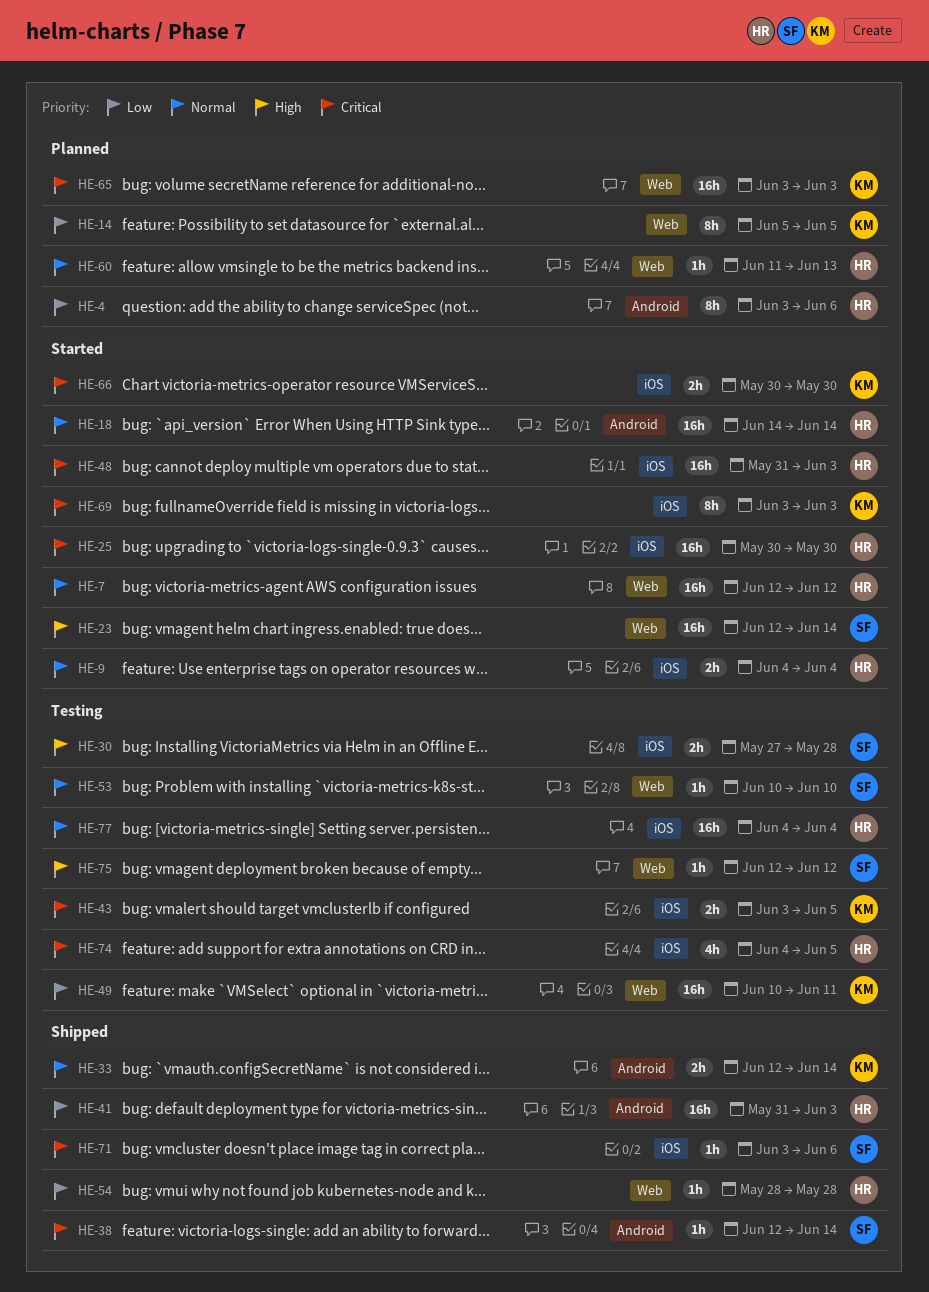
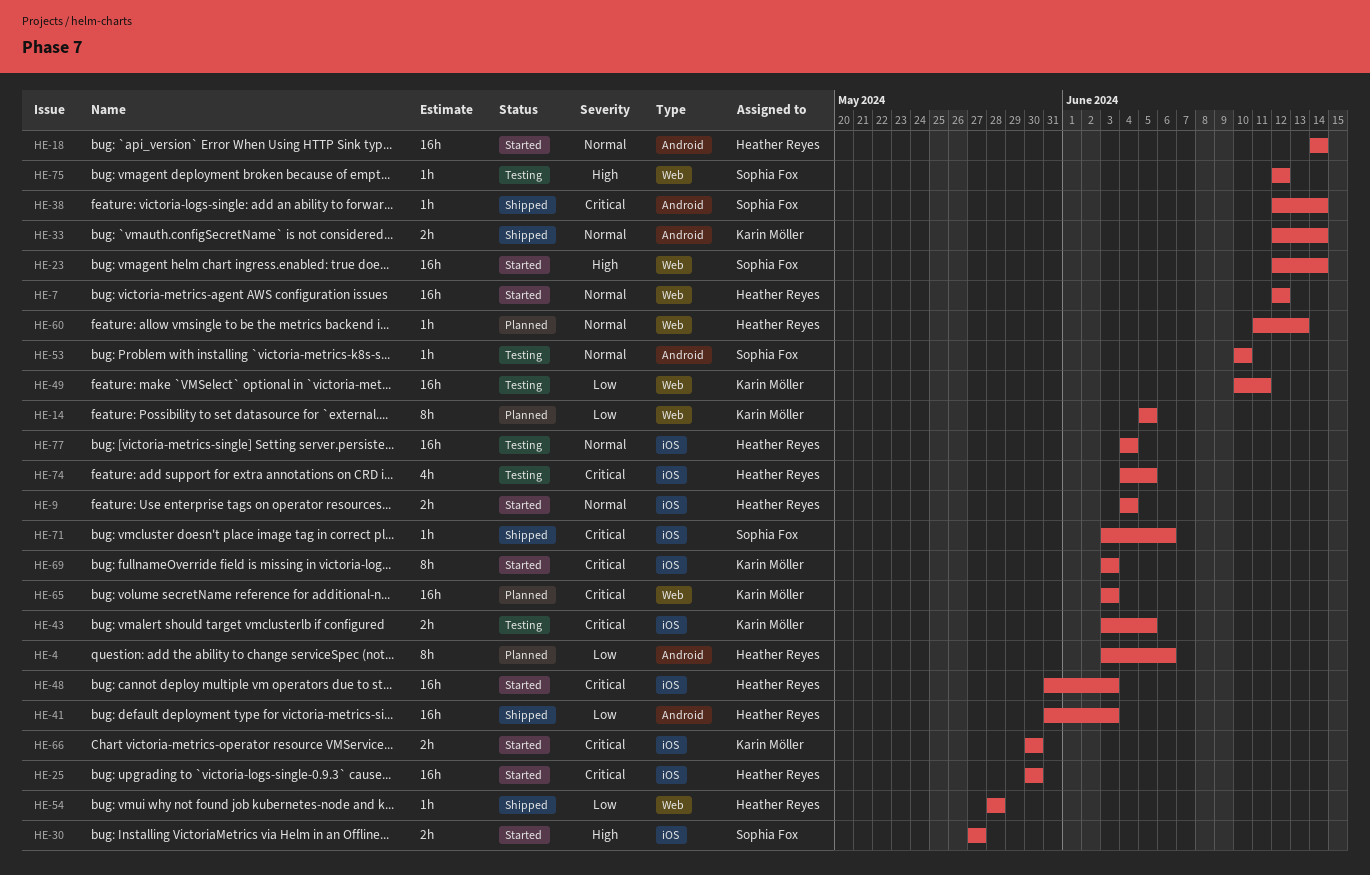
HE-30, status: Testing -> Started
HE-30, due: May 28 -> May 27
HE-53, label: Web -> Android

